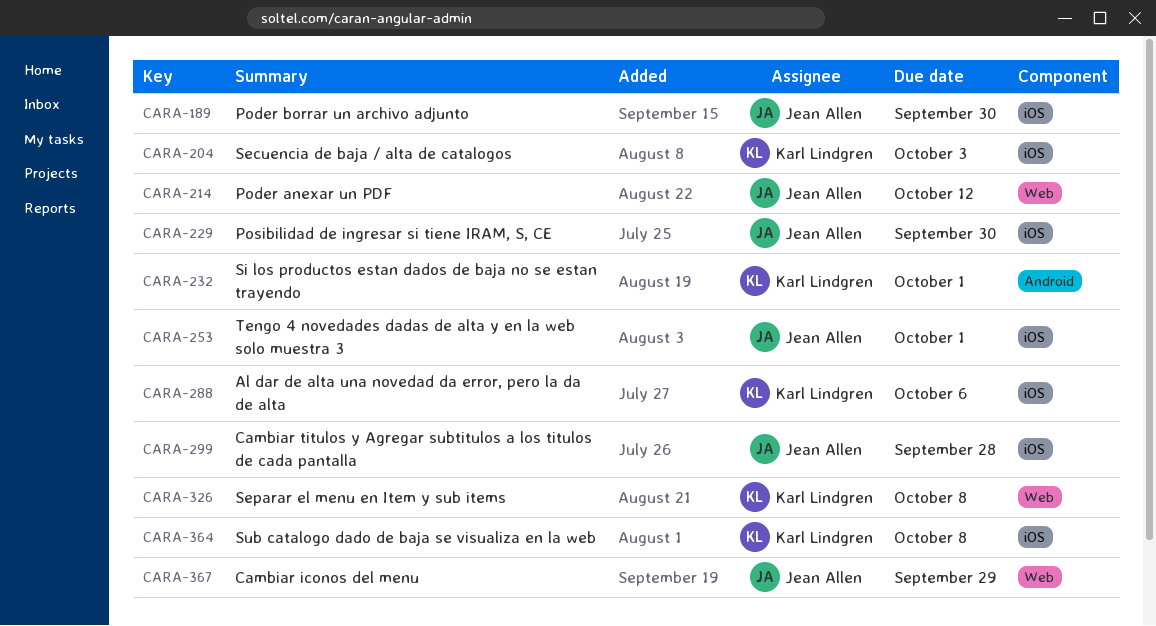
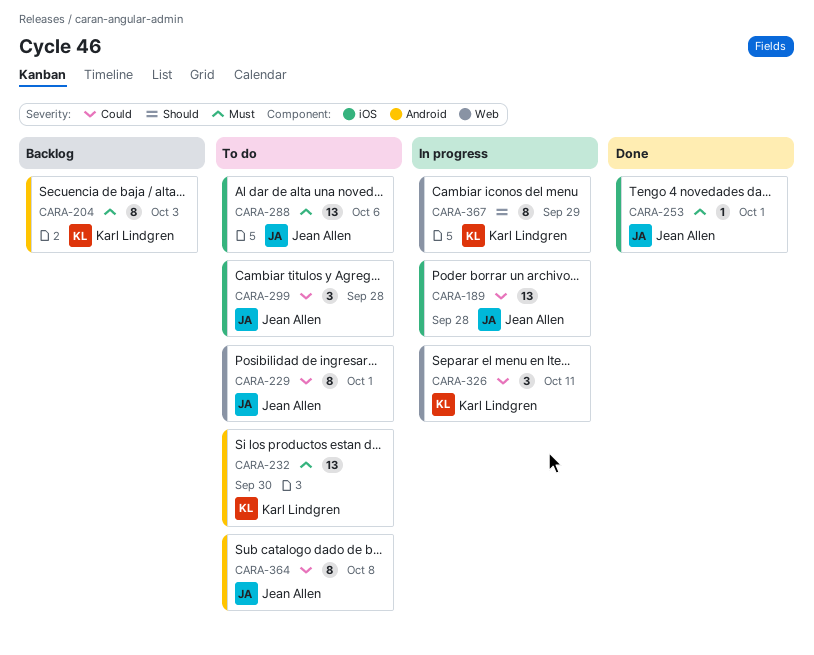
CARA-189, due: Sep 30 -> Sep 28
CARA-204, label: iOS -> Android
CARA-214: present -> none
CARA-229, label: iOS -> Web
CARA-229, due: Sep 30 -> Oct 1
CARA-232, due: Oct 1 -> Sep 30
CARA-288, owner: Karl Lindgren -> Jean Allen
CARA-326, due: Oct 8 -> Oct 11
CARA-364, owner: Karl Lindgren -> Jean Allen
CARA-364, label: iOS -> Android
CARA-367, owner: Jean Allen -> Karl Lindgren

